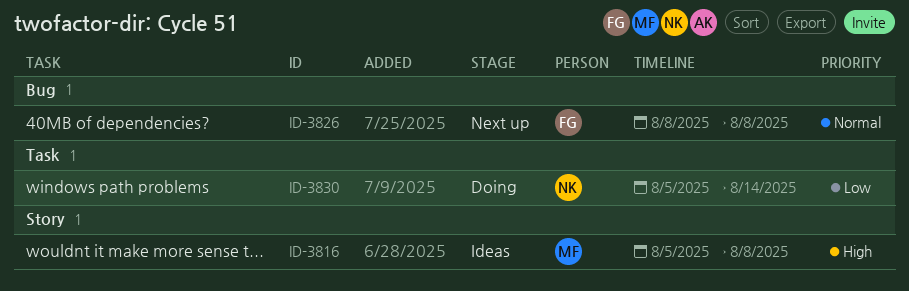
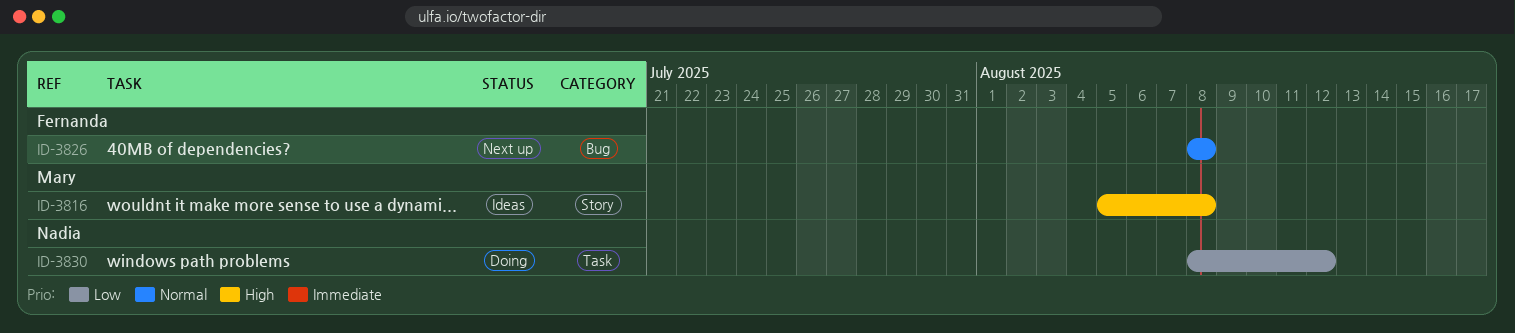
ID-3830, start: Aug 5 -> Aug 8
ID-3830, due: Aug 14 -> Aug 12

